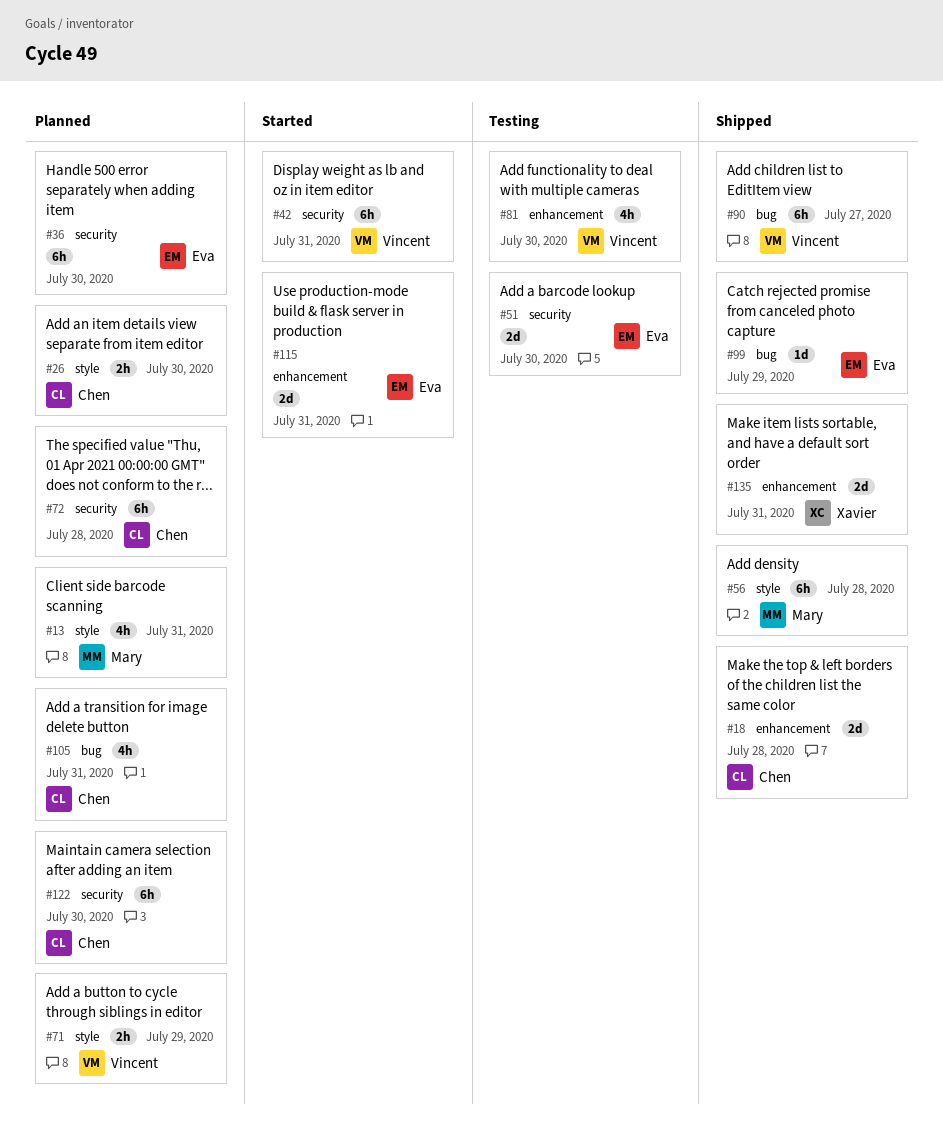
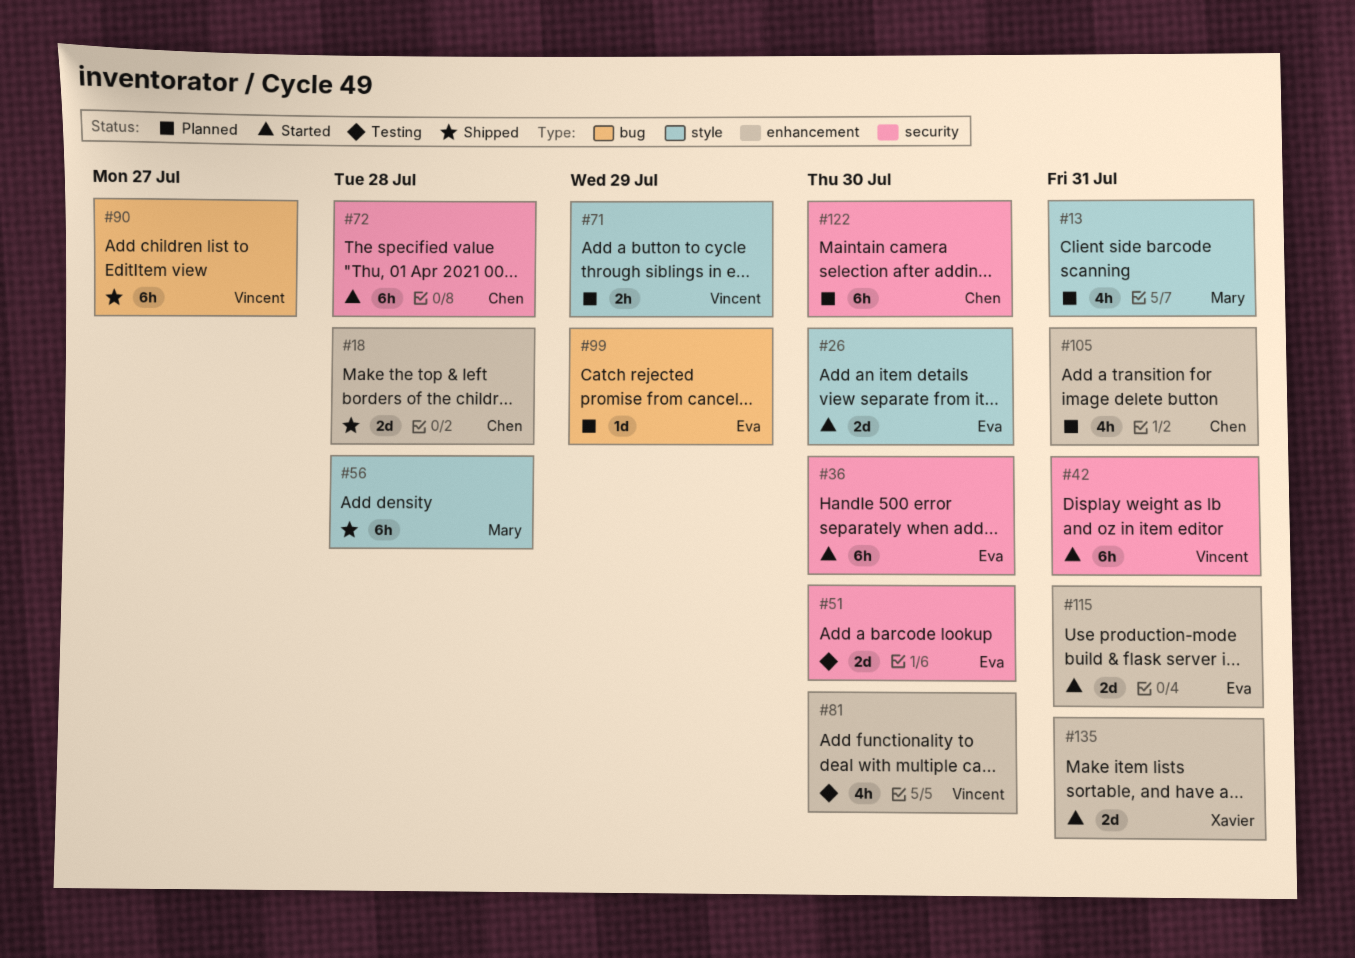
#26, status: Planned -> Started
#26, owner: Chen -> Eva
#26, estimate: 2h -> 2d
#36, status: Planned -> Started
#72, status: Planned -> Started
#99, status: Shipped -> Planned
#105, label: bug -> enhancement
#135, status: Shipped -> Started

